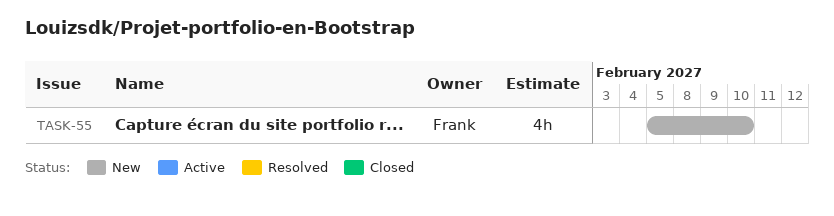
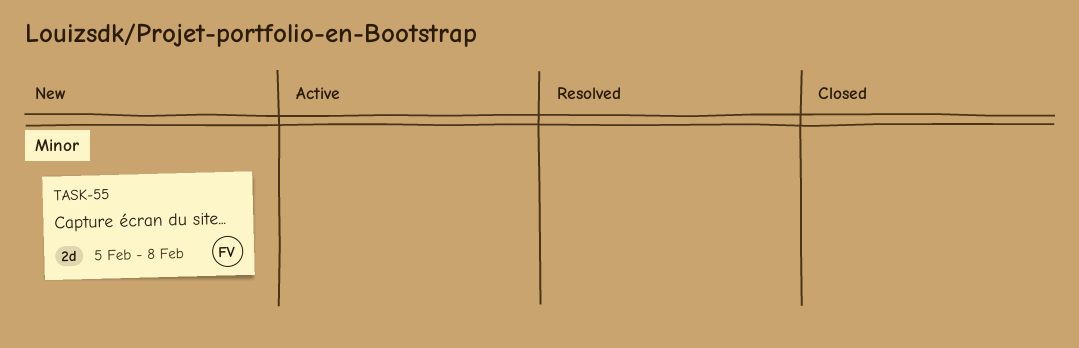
TASK-55, estimate: 4h -> 2d
TASK-55, due: Feb 10 -> Feb 8

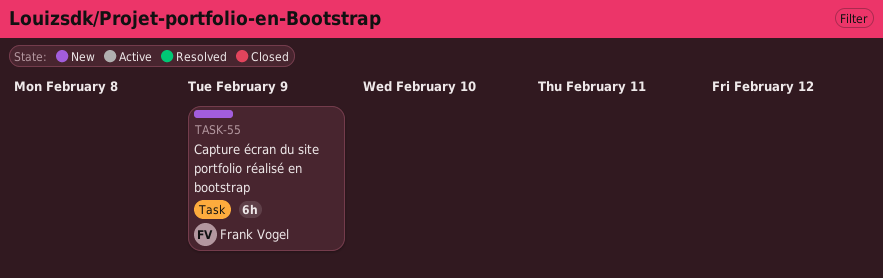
TASK-55, estimate: 2d -> 6h
TASK-55, due: Feb 8 -> Feb 9

